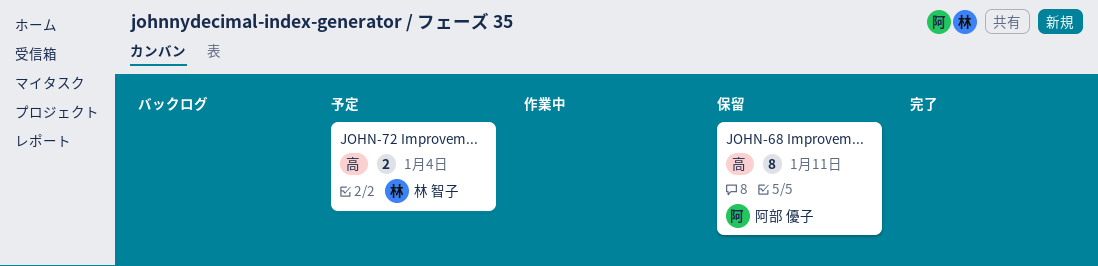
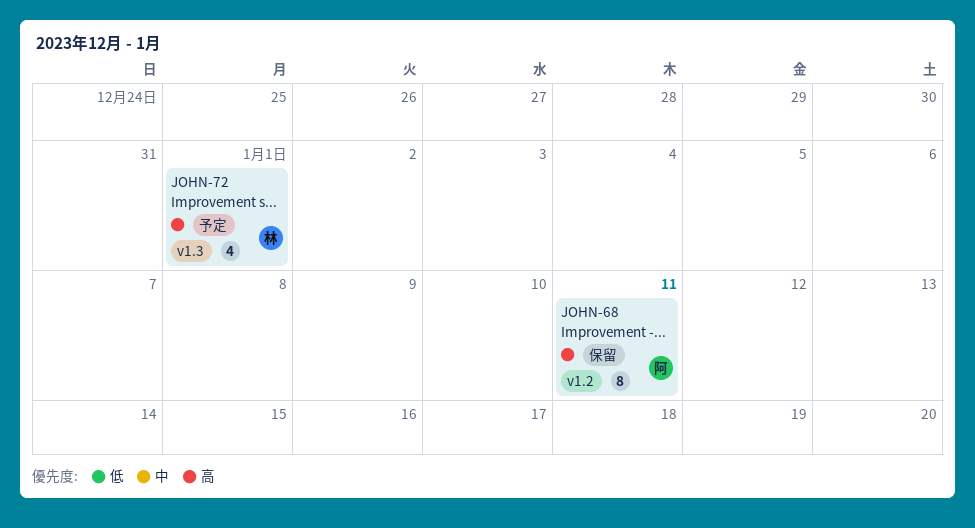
JOHN-72, estimate: 2 -> 4
JOHN-72, due: Jan 4 -> Jan 1

